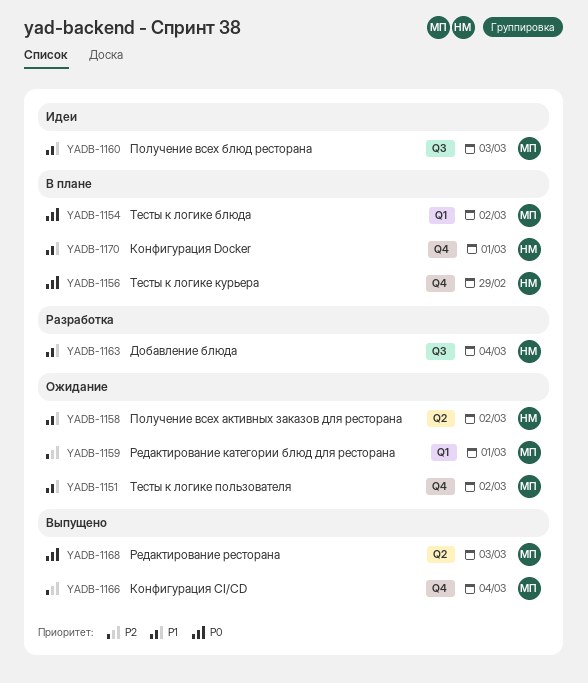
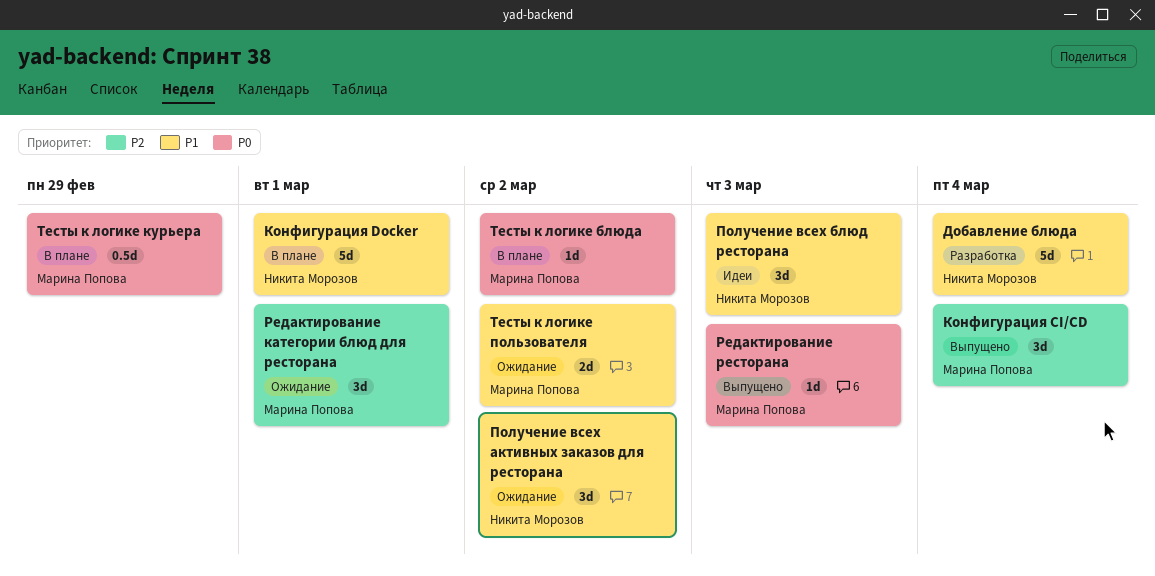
Получение всех блюд ресторана, owner: Марина Попова -> Никита Морозов
Тесты к логике курьера, owner: Никита Морозов -> Марина Попова

